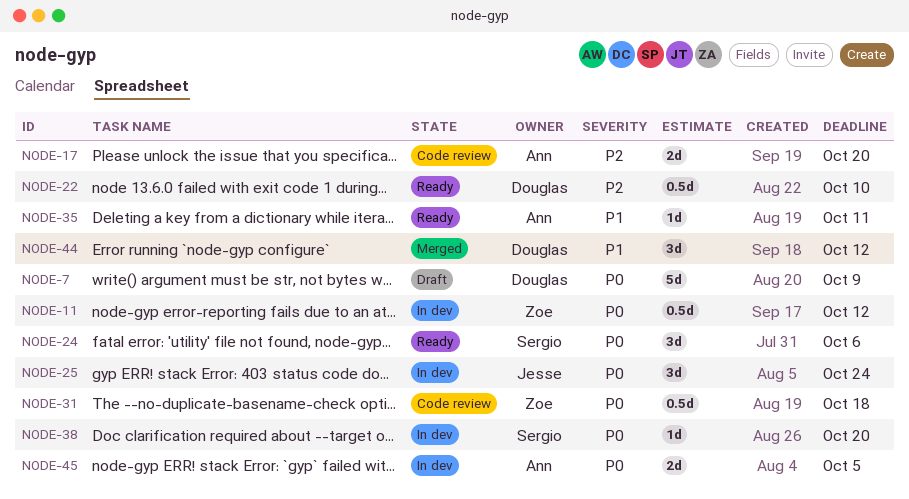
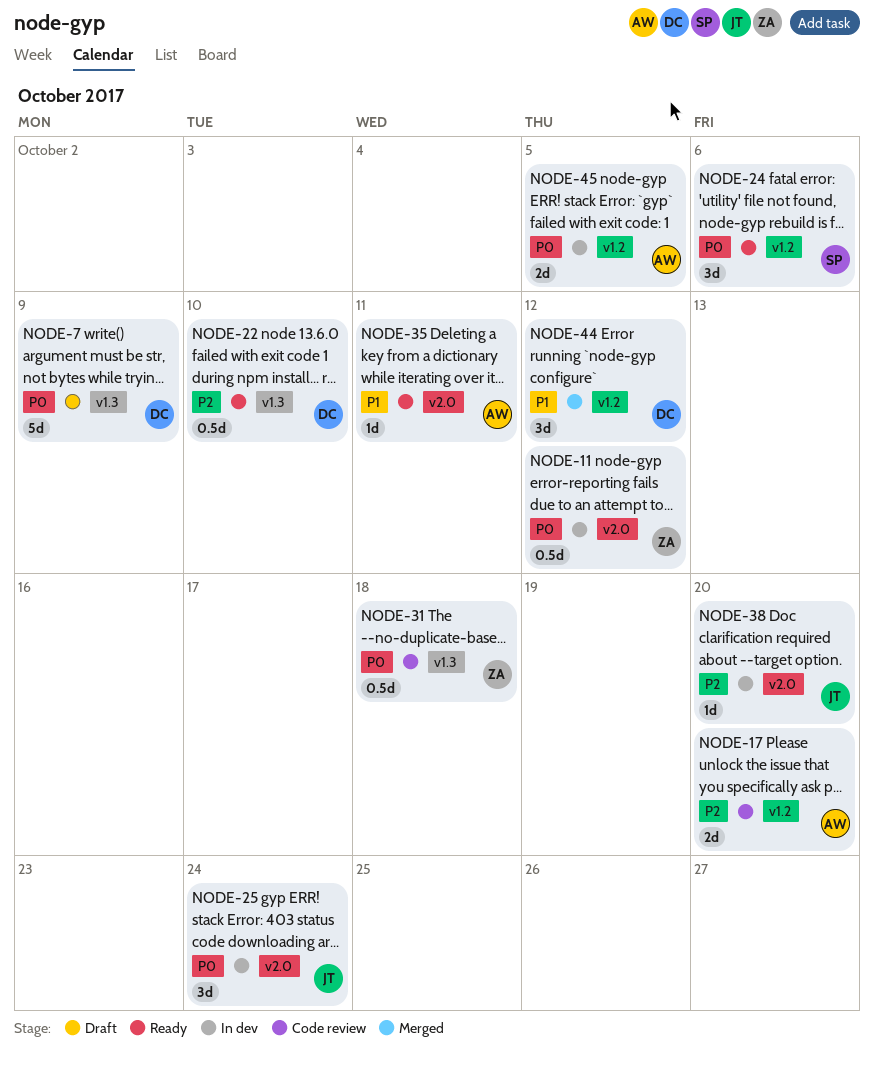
NODE-38, owner: Sergio -> Jesse
NODE-38, priority: P0 -> P2

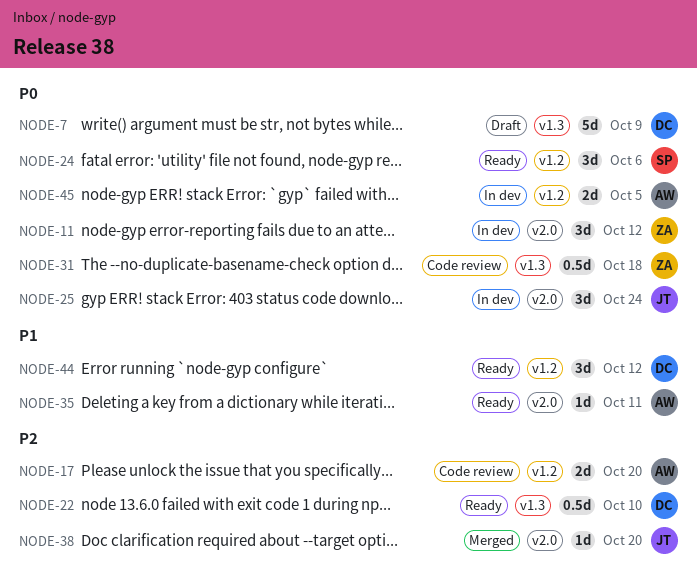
NODE-11, estimate: 0.5d -> 3d
NODE-38, status: In dev -> Merged
NODE-44, status: Merged -> Ready

